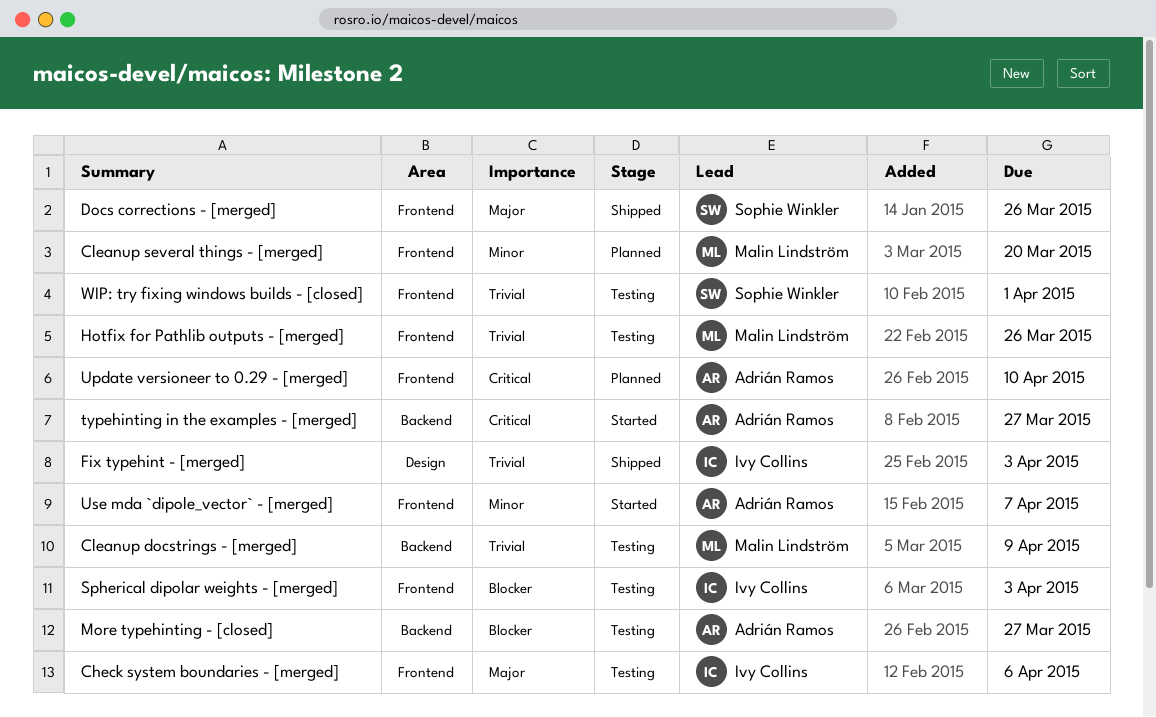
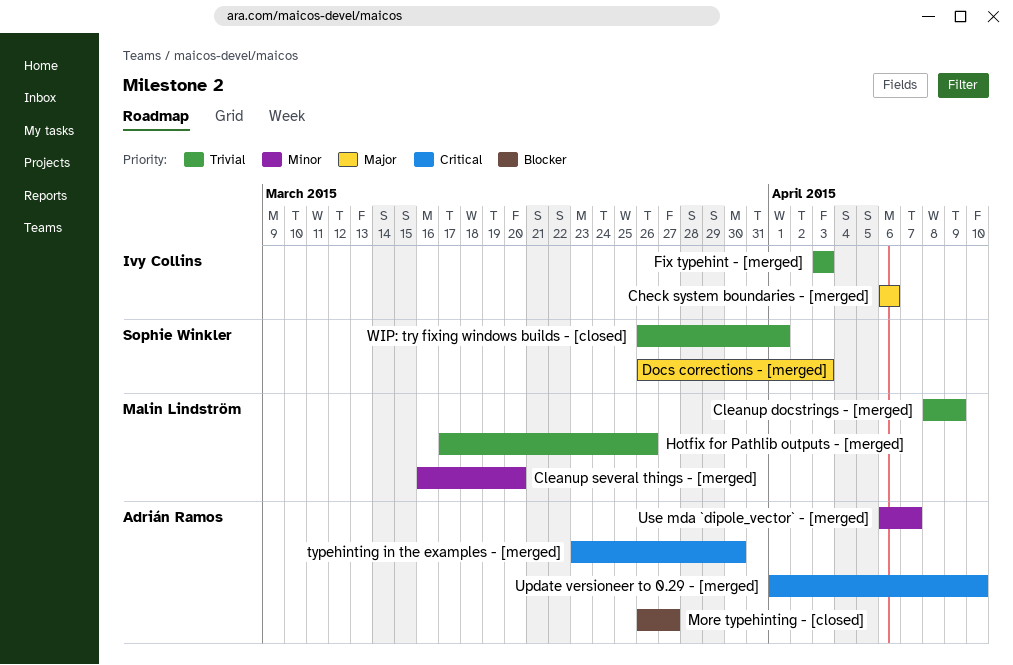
Docs corrections - [merged], due: Mar 26 -> Apr 3
Spherical dipolar weights - [merged]: present -> none
typehinting in the examples - [merged], due: Mar 27 -> Mar 30

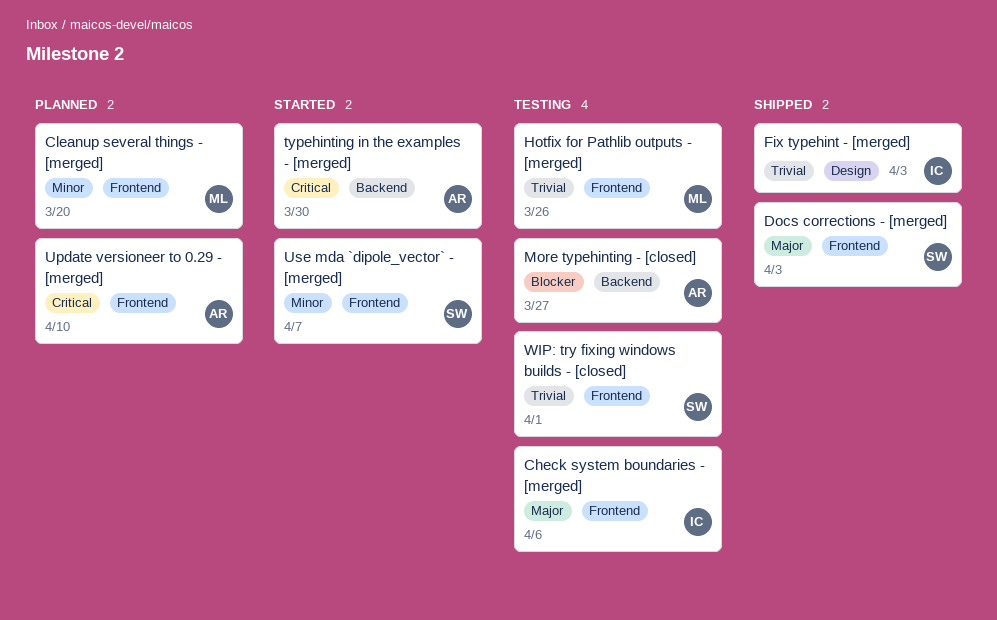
Cleanup docstrings - [merged]: present -> none
Use mda `dipole_vector` - [merged], owner: Adrián Ramos -> Sophie Winkler

